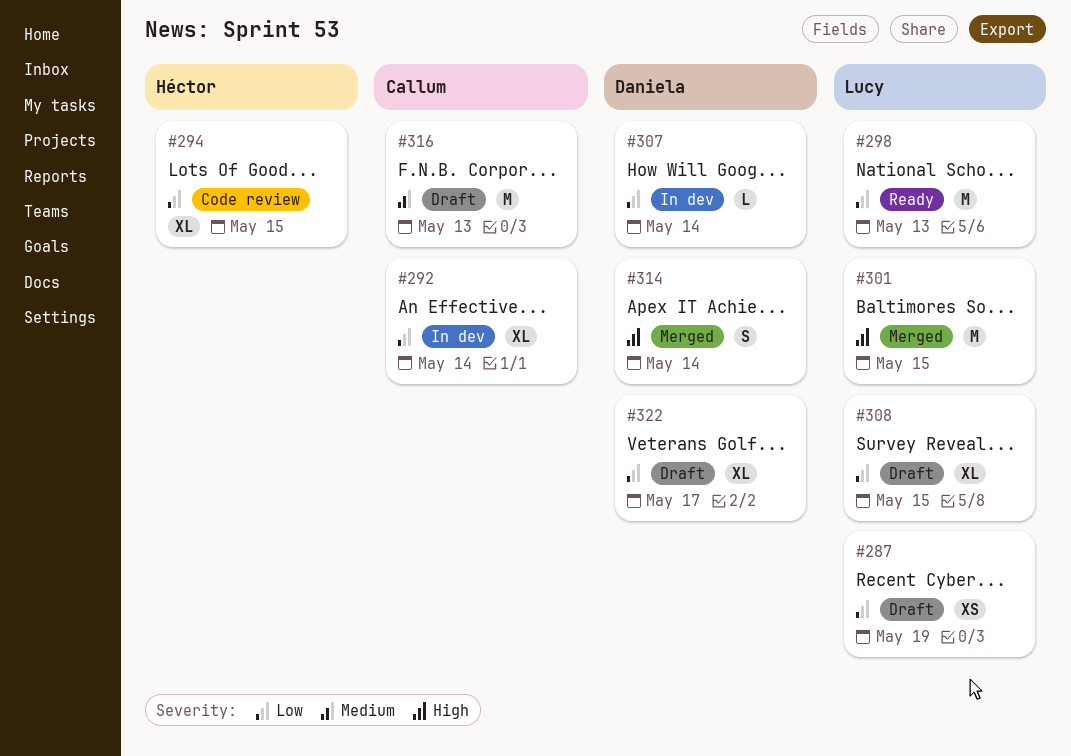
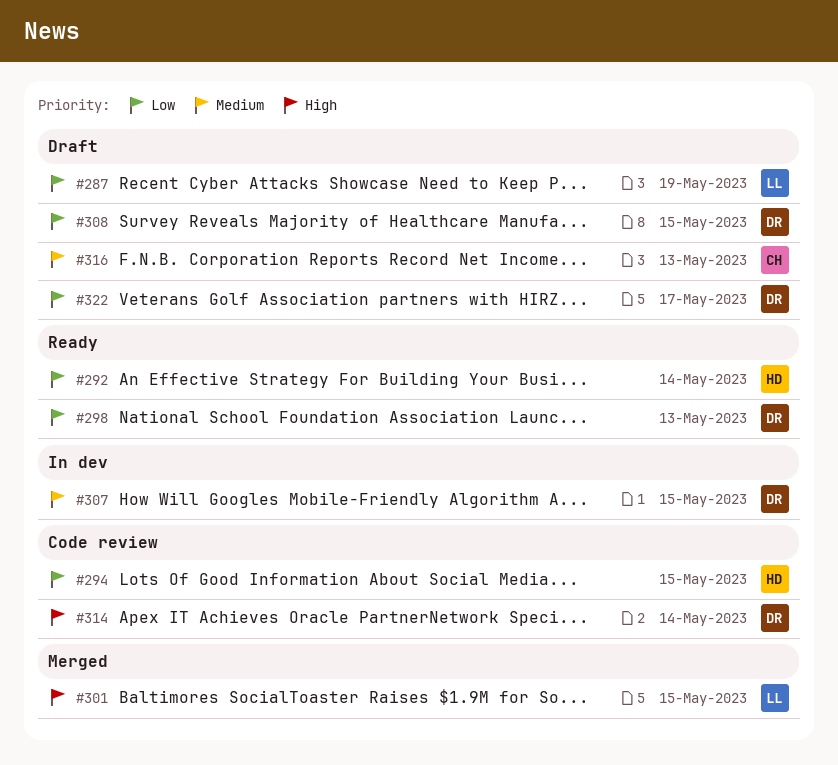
#292, status: In dev -> Ready
#292, owner: Callum -> Héctor
#298, owner: Lucy -> Daniela
#307, priority: Low -> Medium
#307, due: May 14 -> May 15
#308, owner: Lucy -> Daniela
#314, status: Merged -> Code review

